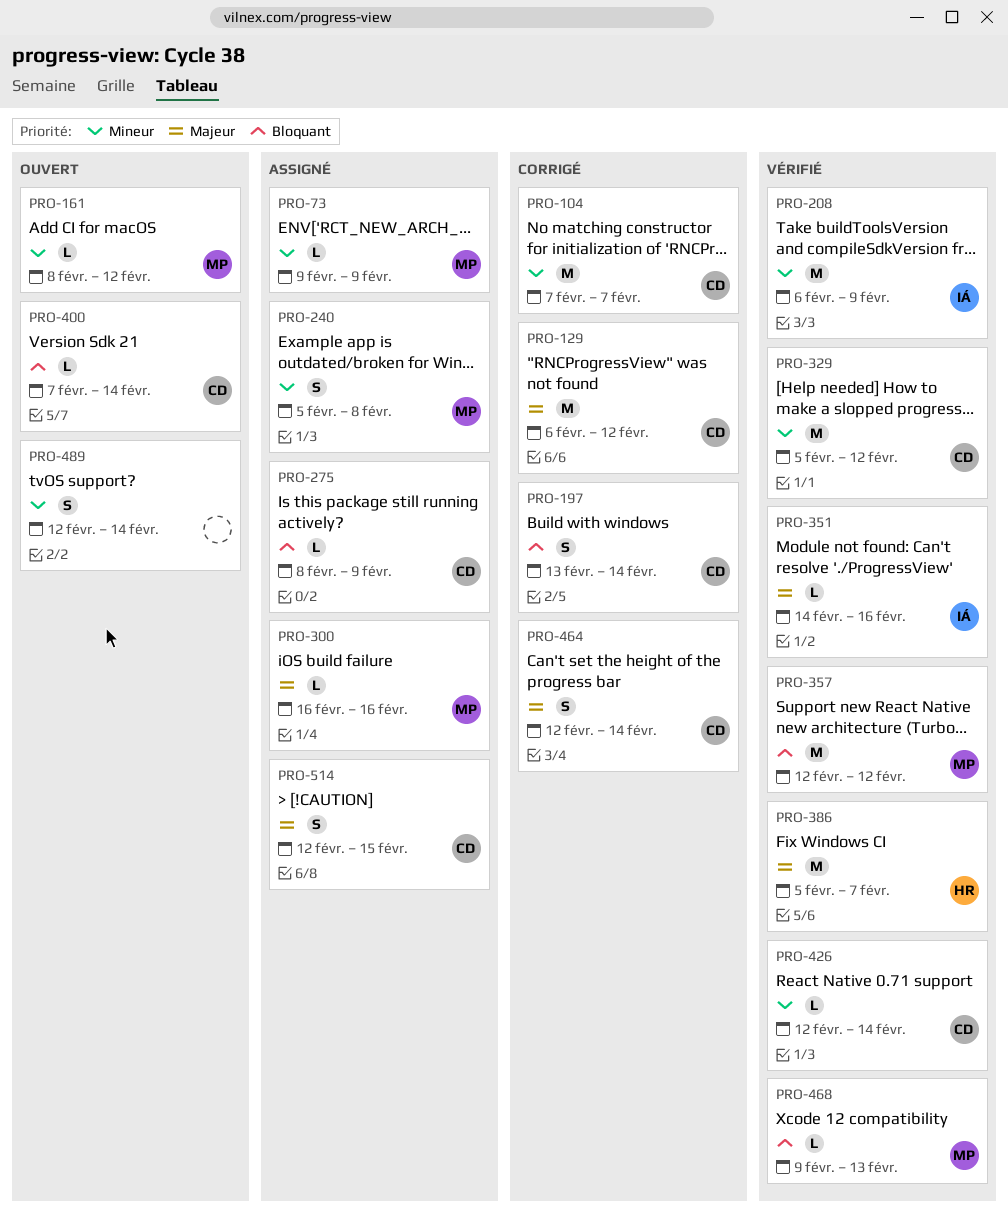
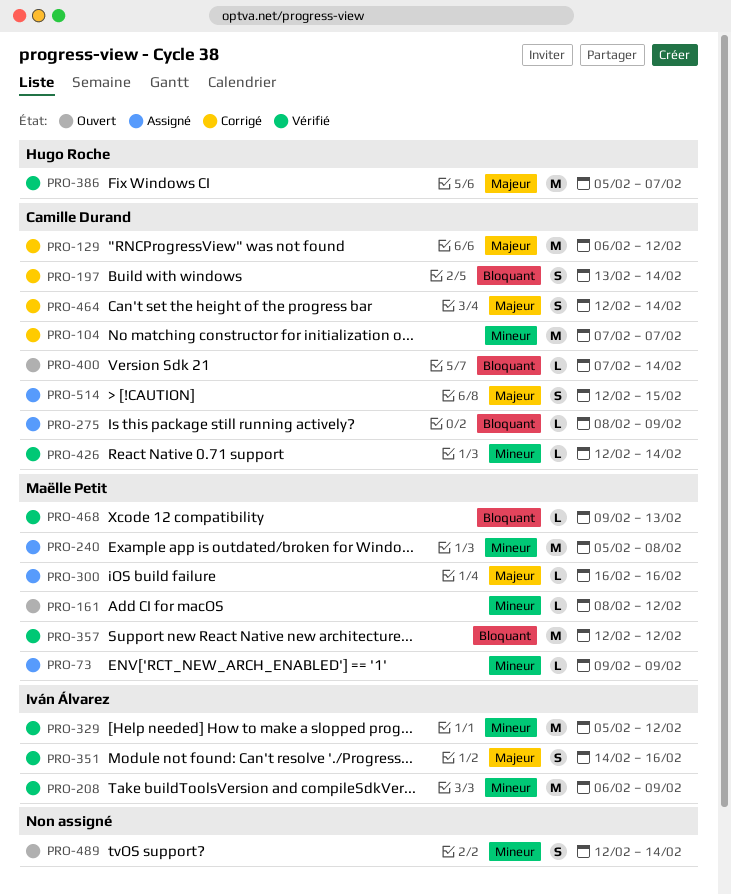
PRO-240, estimate: S -> M
PRO-329, owner: Camille Durand -> Iván Álvarez
PRO-351, estimate: L -> S

